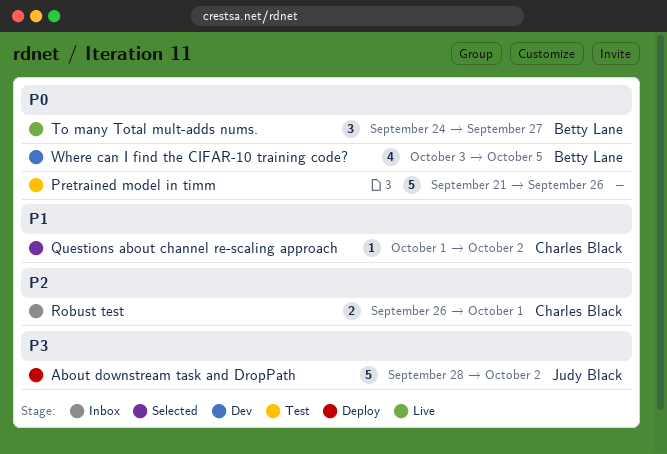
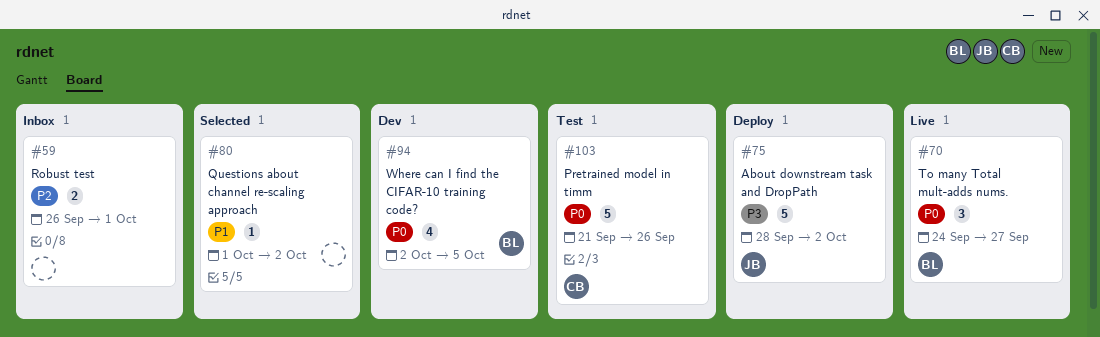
Pretrained model in timm, owner: none -> Charles Black
Questions about channel re-scaling approach, owner: Charles Black -> none
Robust test, owner: Charles Black -> none
Where can I find the CIFAR-10 training code?, start: Oct 3 -> Oct 2

